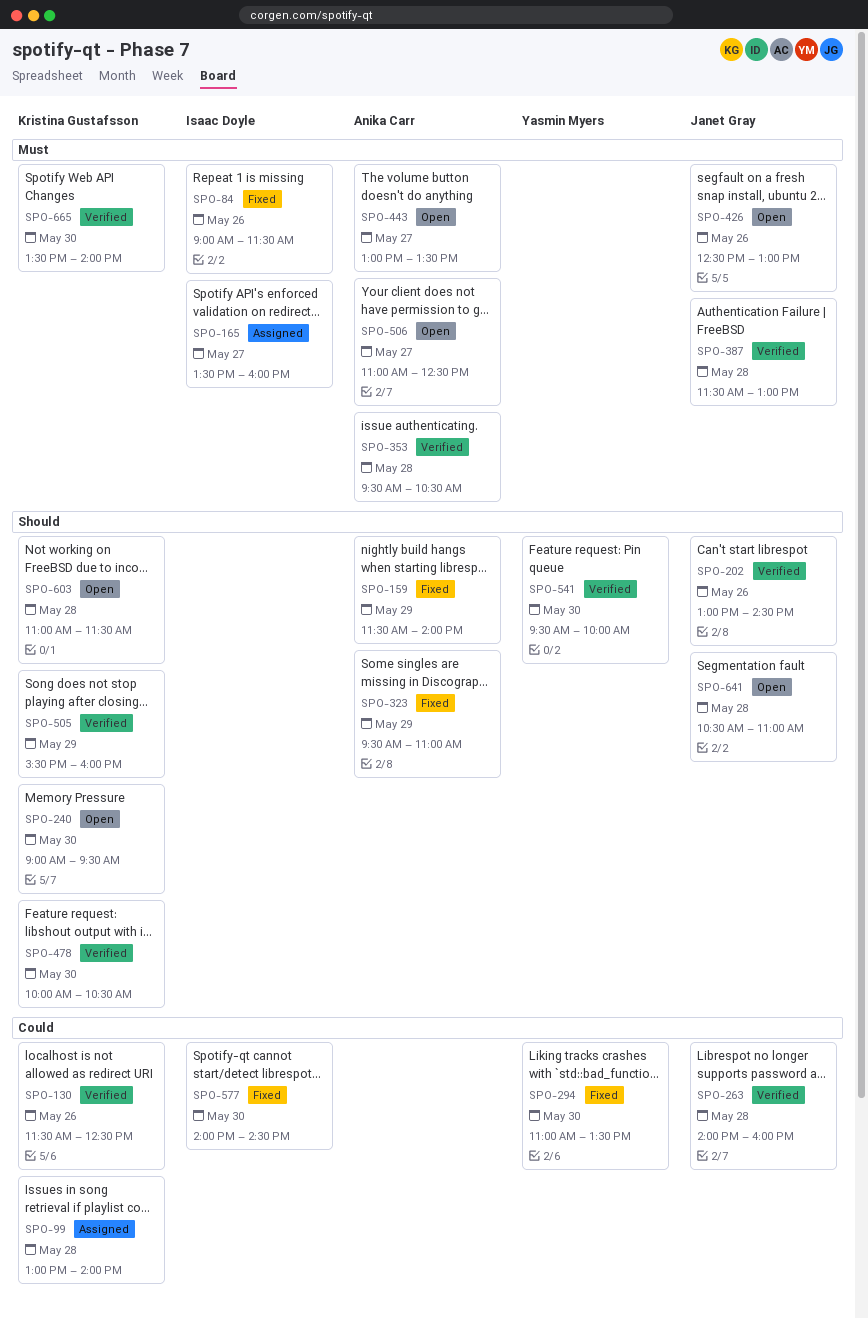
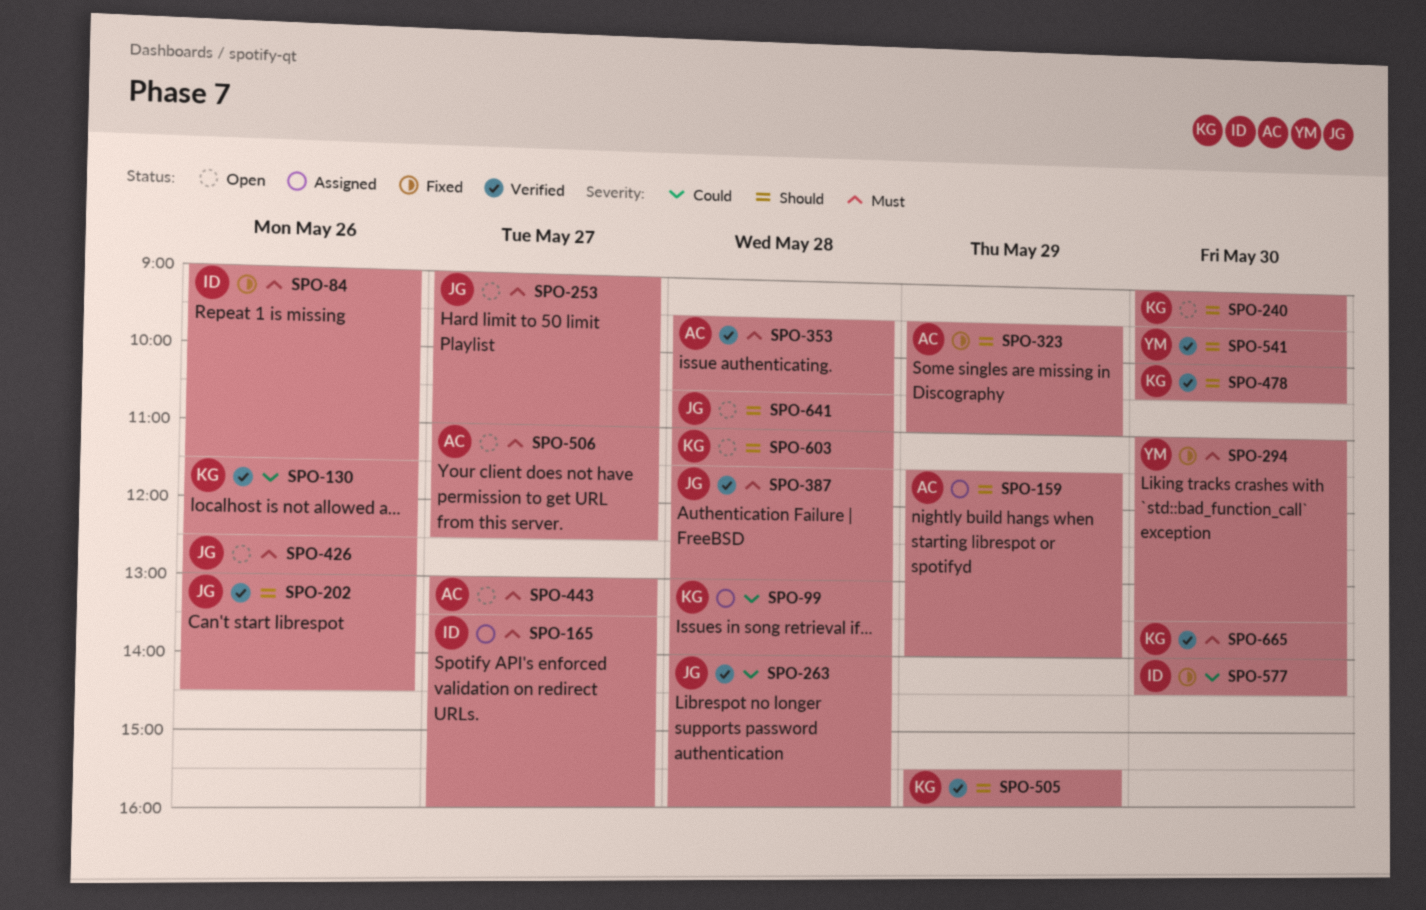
SPO-159, status: Fixed -> Assigned
SPO-253: none -> present
SPO-294, priority: Could -> Must

